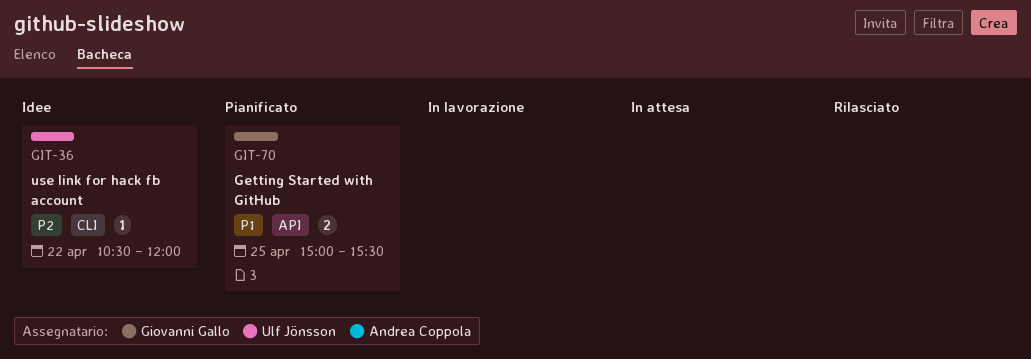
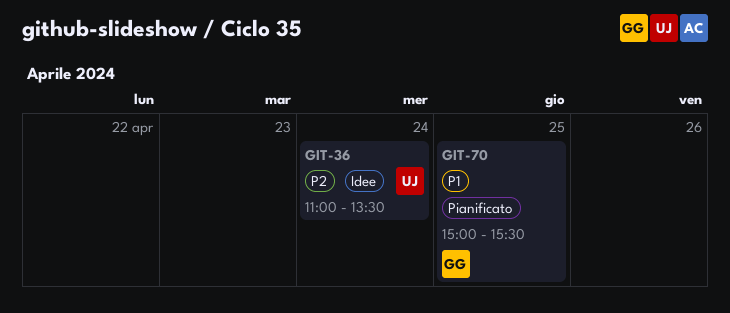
GIT-36, day: Apr 22 -> Apr 24
GIT-36, begins: 10:30 -> 11:00
GIT-36, ends: 12:00 -> 13:30

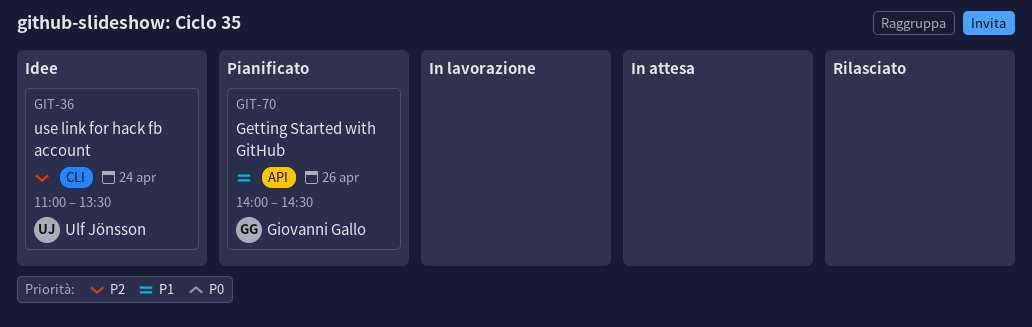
GIT-70, day: Apr 25 -> Apr 26
GIT-70, begins: 15:00 -> 14:00
GIT-70, ends: 15:30 -> 14:30

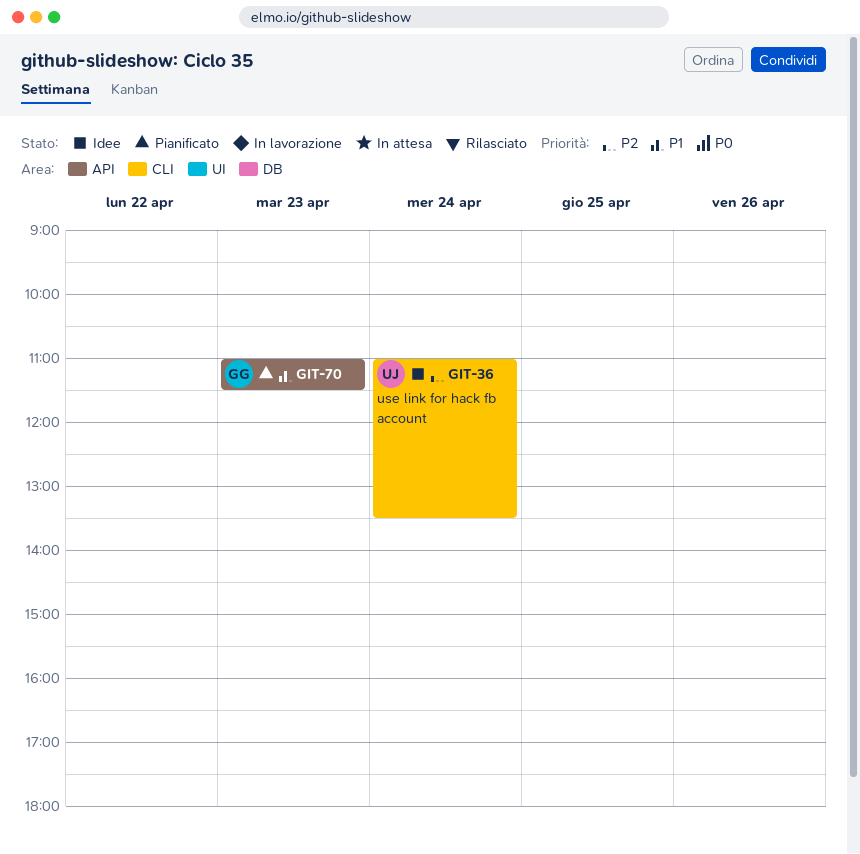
GIT-70, day: Apr 26 -> Apr 23
GIT-70, begins: 14:00 -> 11:00
GIT-70, ends: 14:30 -> 11:30

